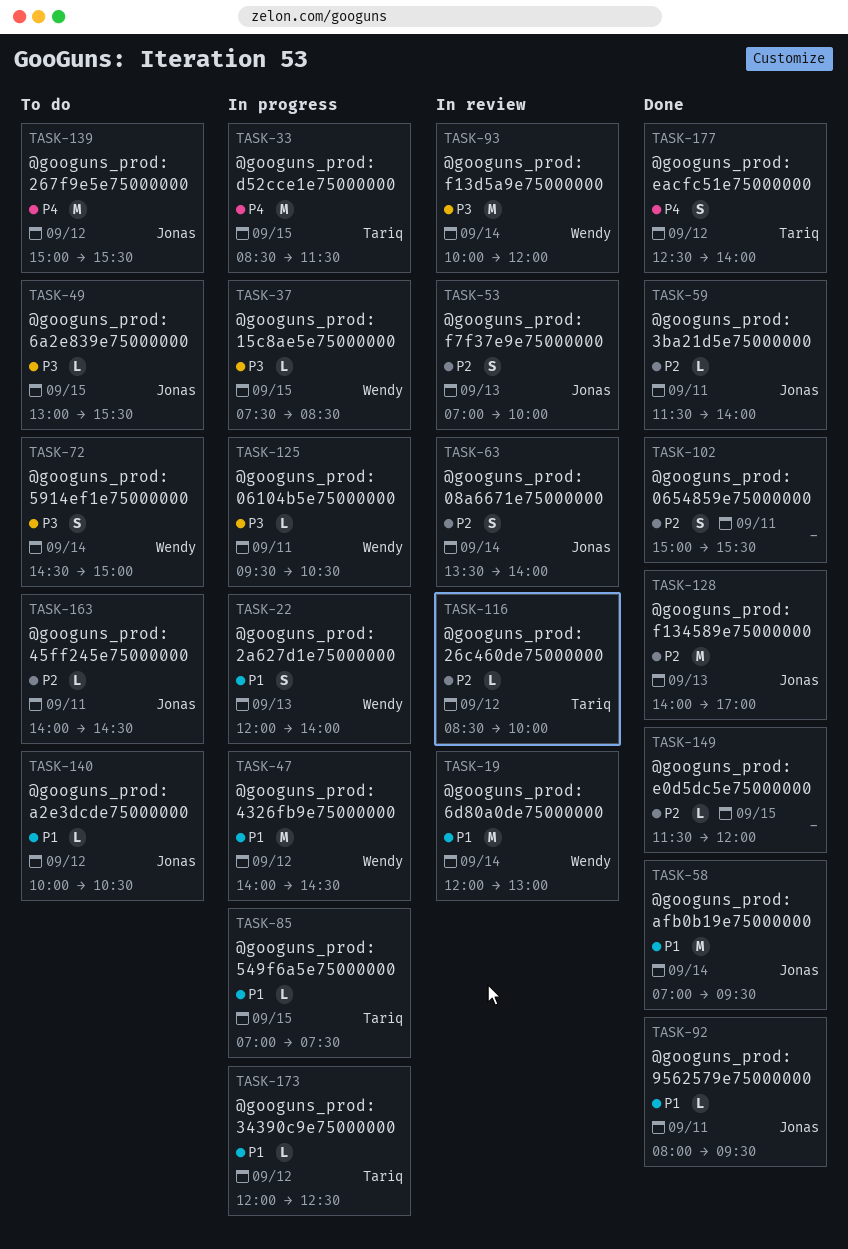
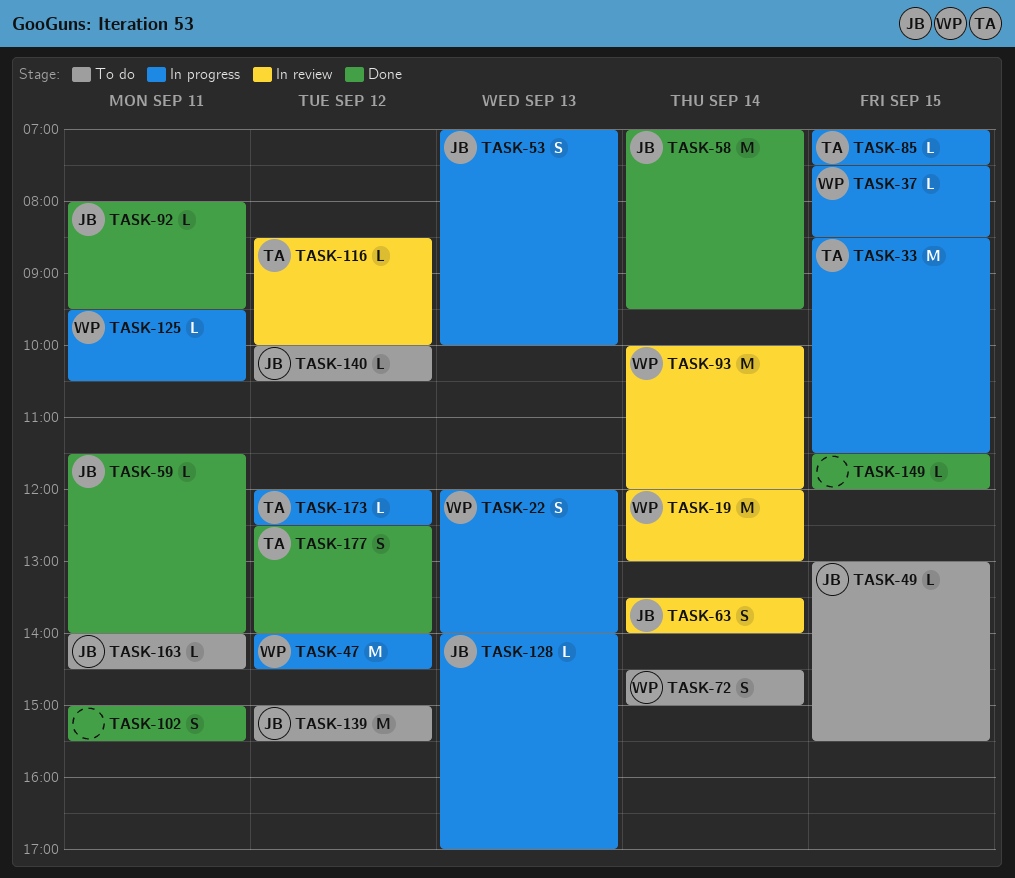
TASK-53, status: In review -> In progress
TASK-128, status: Done -> In progress
TASK-128, estimate: M -> L

